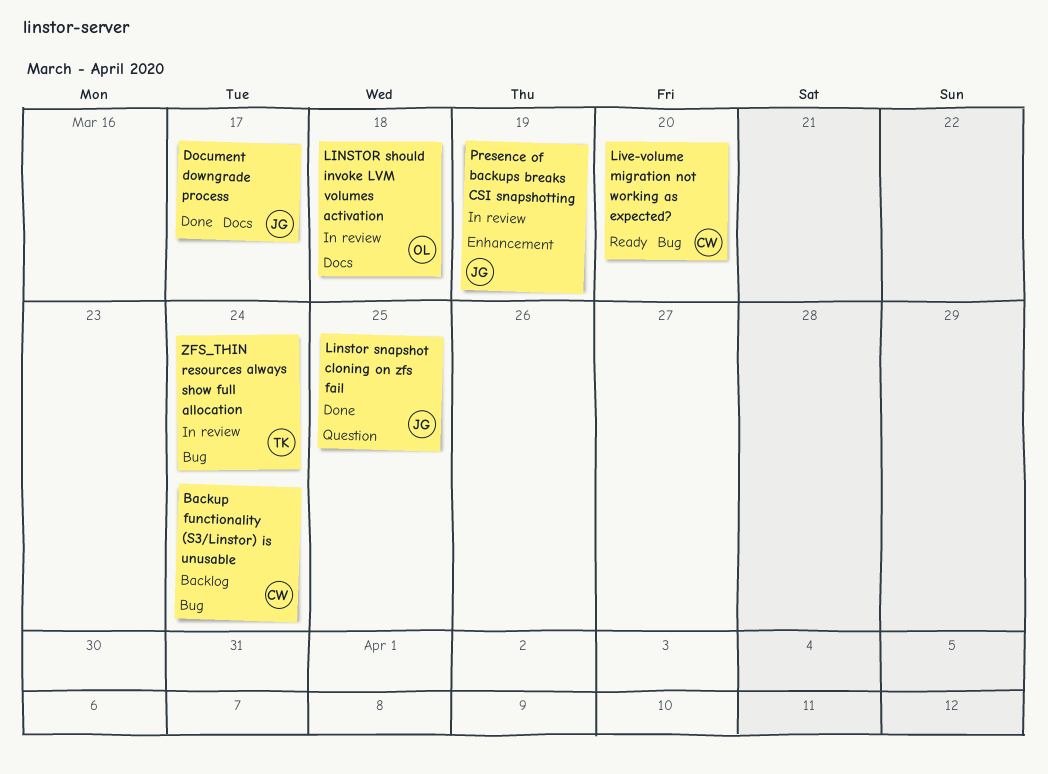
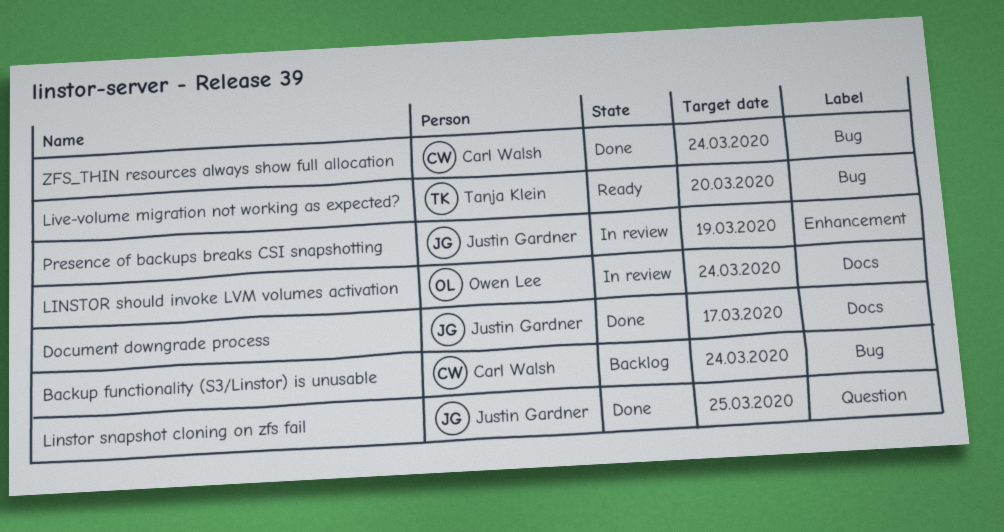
LINSTOR should invoke LVM volumes activation, due: Mar 18 -> Mar 24
Live-volume migration not working as expected?, owner: Carl Walsh -> Tanja Klein
ZFS_THIN resources always show full allocation, status: In review -> Done
ZFS_THIN resources always show full allocation, owner: Tanja Klein -> Carl Walsh

